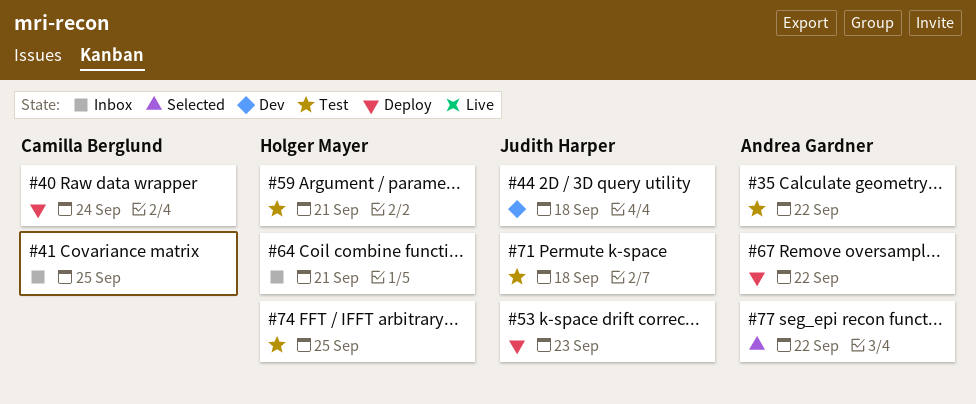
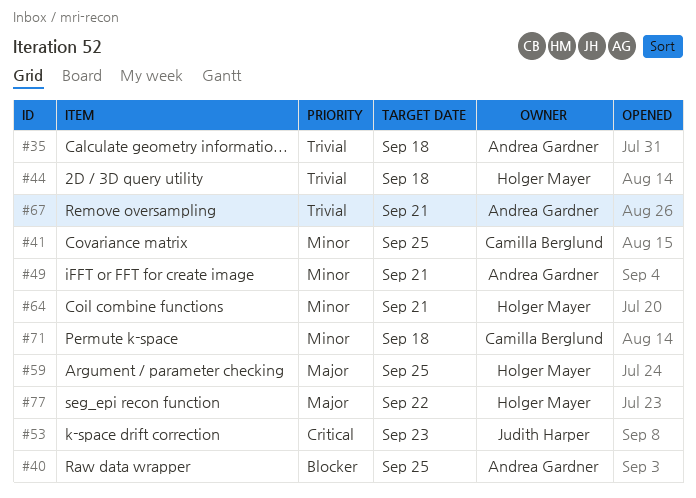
#35, due: Sep 22 -> Sep 18
#40, owner: Camilla Berglund -> Andrea Gardner
#40, due: Sep 24 -> Sep 25
#44, owner: Judith Harper -> Holger Mayer
#49: none -> present
#59, due: Sep 21 -> Sep 25
#67, due: Sep 22 -> Sep 21
#71, owner: Judith Harper -> Camilla Berglund
#74: present -> none
#77, owner: Andrea Gardner -> Holger Mayer

